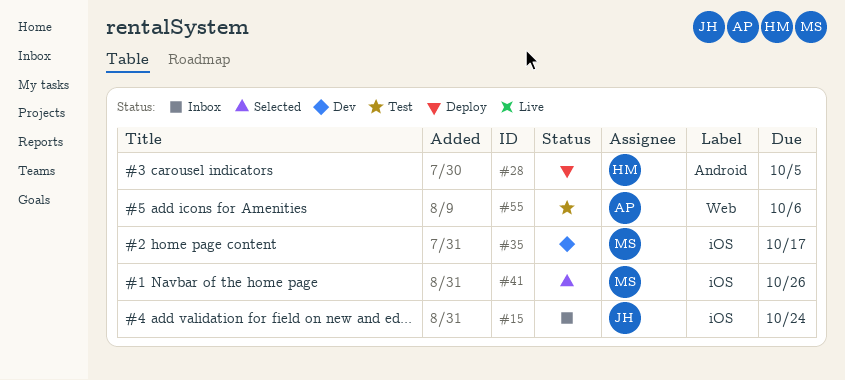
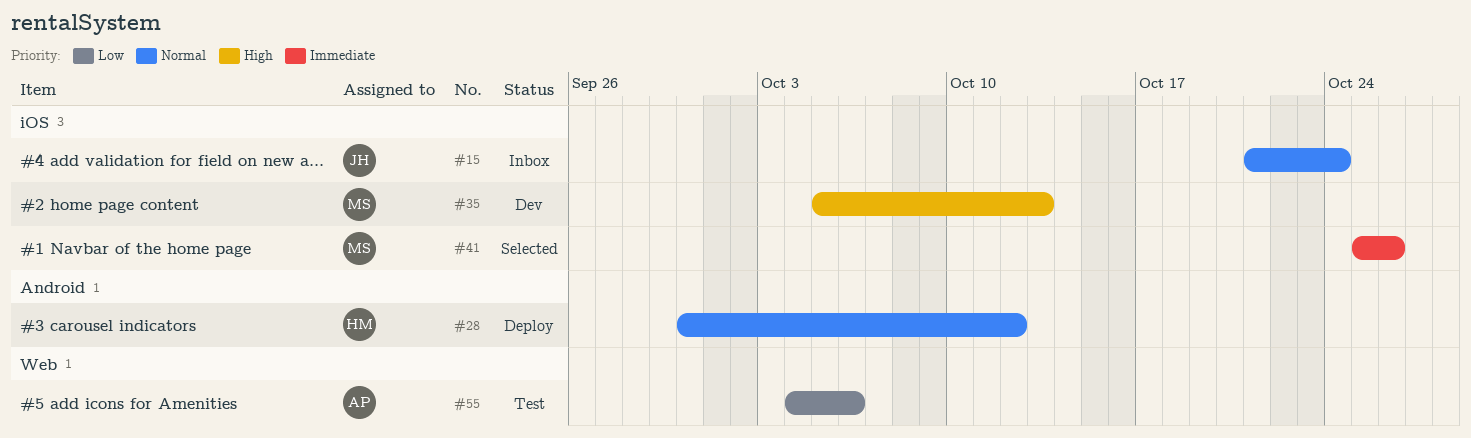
#28, due: Oct 5 -> Oct 12
#35, due: Oct 17 -> Oct 13

